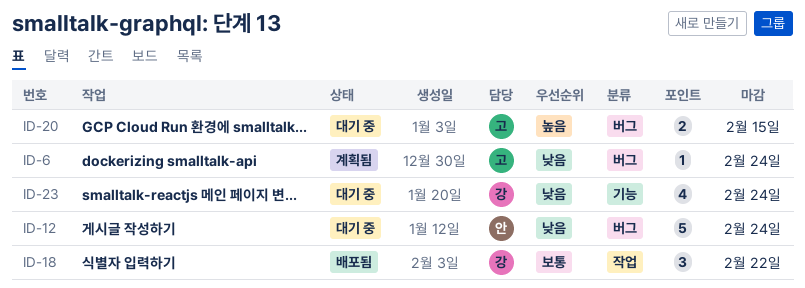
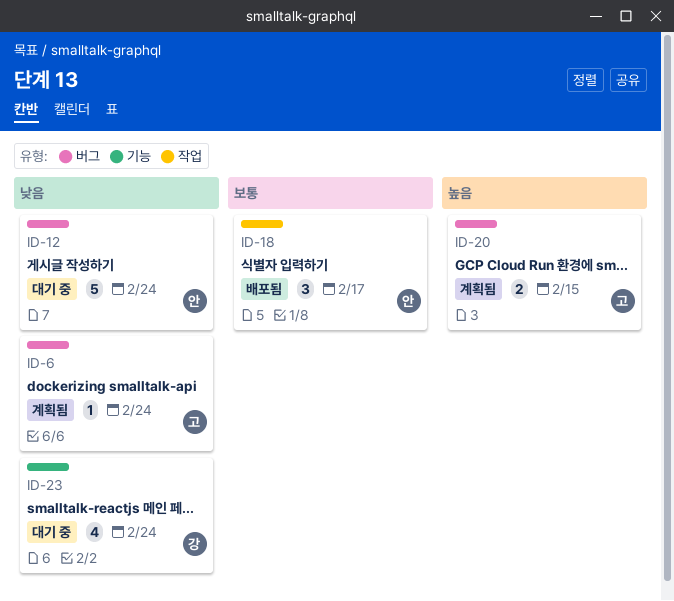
ID-18, owner: 강 -> 안
ID-18, due: Feb 22 -> Feb 17
ID-20, status: 대기 중 -> 계획됨

